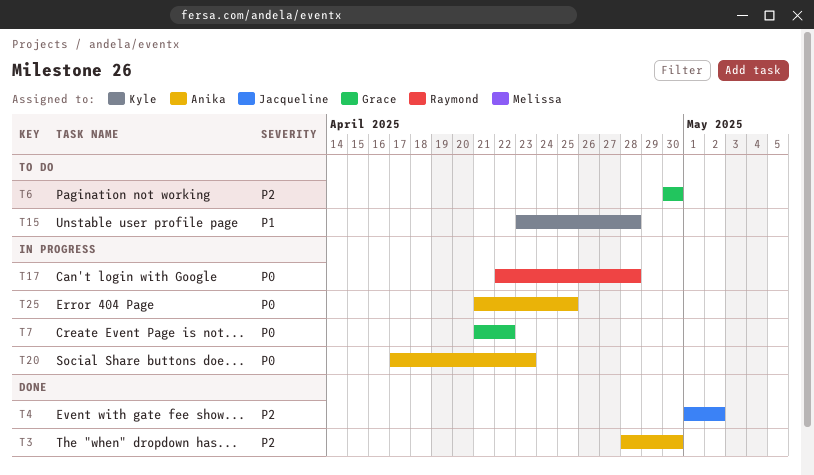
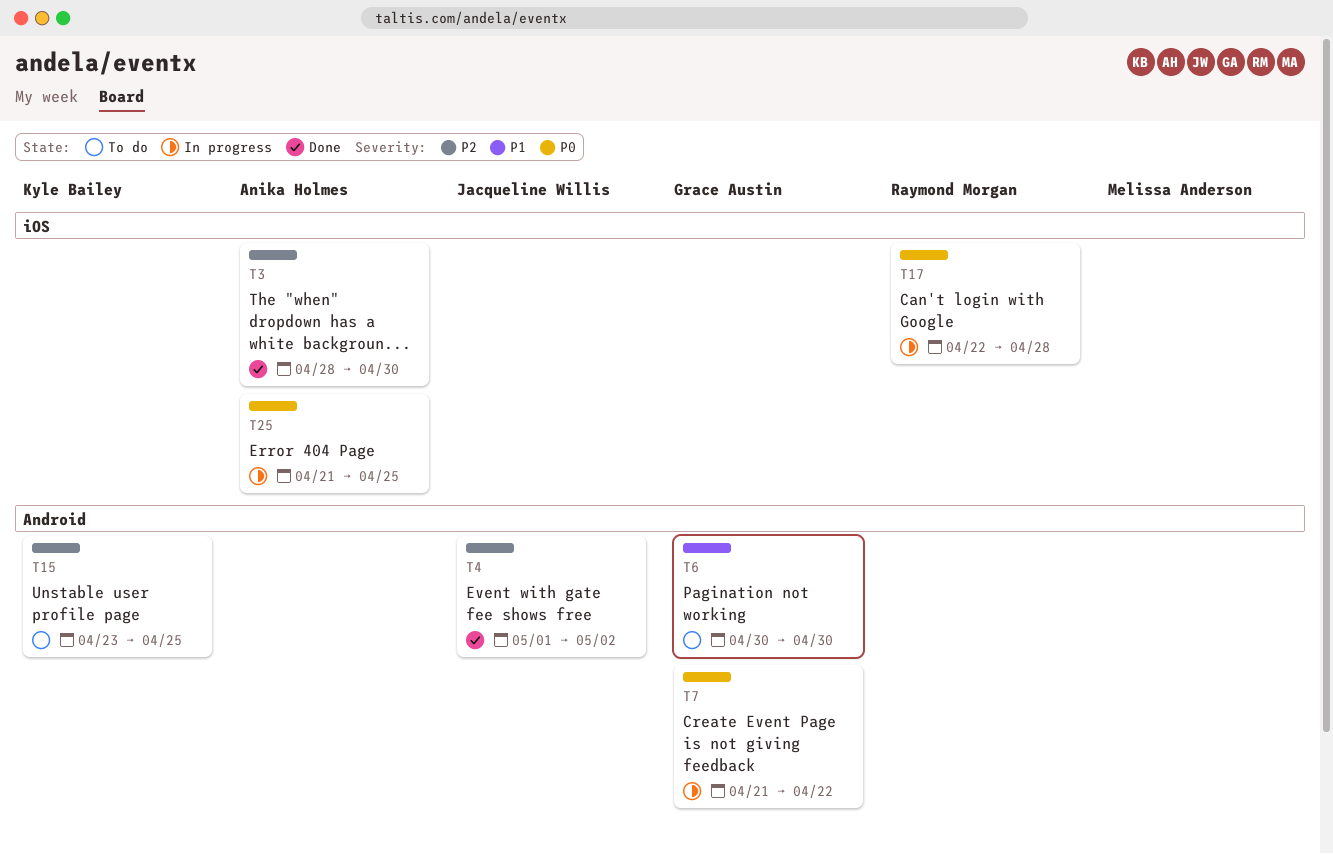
T6, priority: P2 -> P1
T15, priority: P1 -> P2
T15, due: Apr 28 -> Apr 25
T20: present -> none

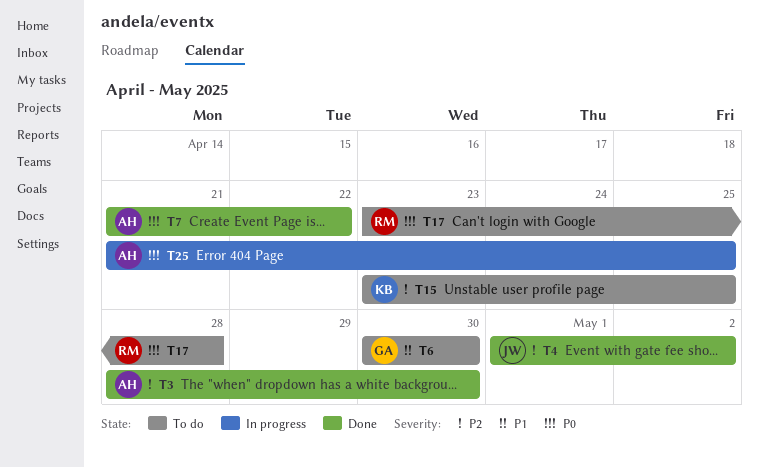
T7, status: In progress -> Done
T7, owner: Grace Austin -> Anika Holmes
T17, status: In progress -> To do
T17, start: Apr 22 -> Apr 23

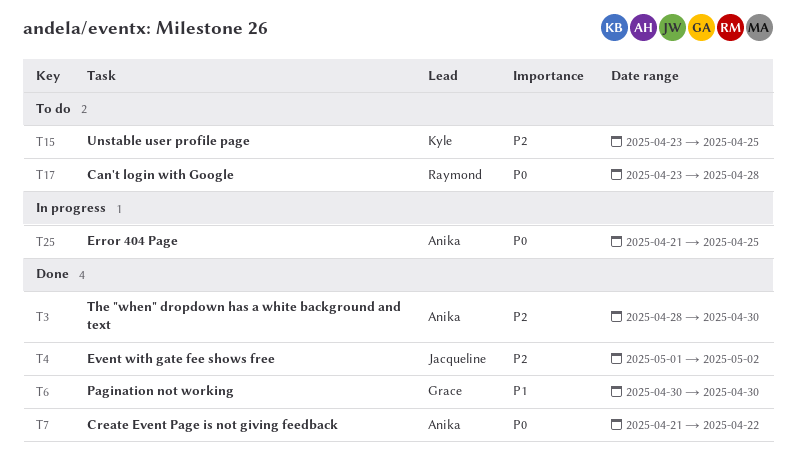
T6, status: To do -> Done

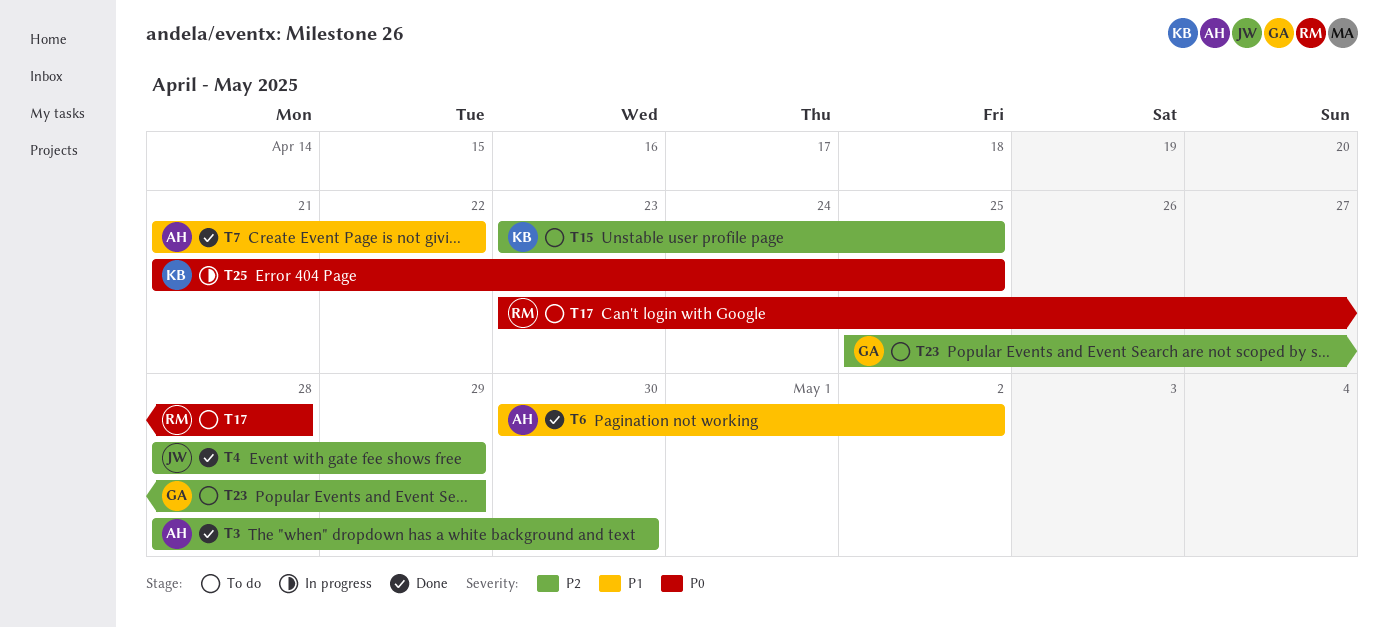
T4, start: May 1 -> Apr 28
T4, due: May 2 -> Apr 29
T6, owner: Grace -> Anika
T6, due: Apr 30 -> May 2
T7, priority: P0 -> P1
T23: none -> present
T25, owner: Anika -> Kyle

